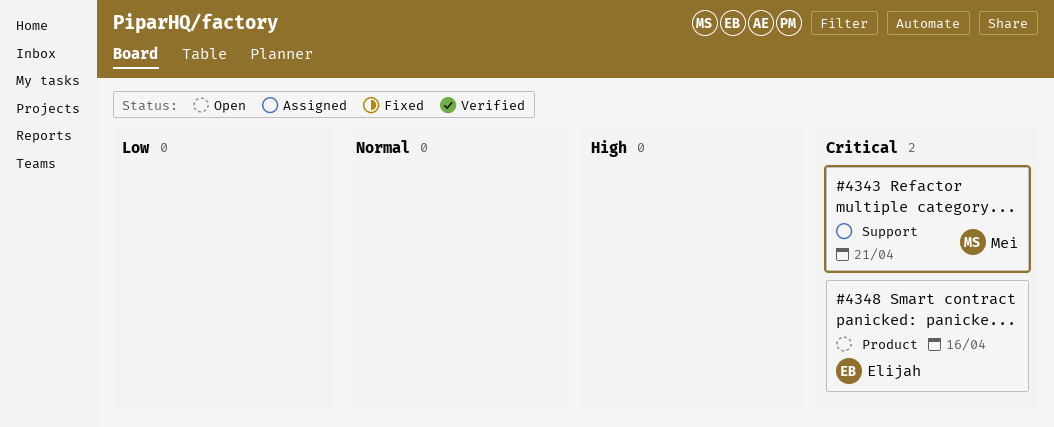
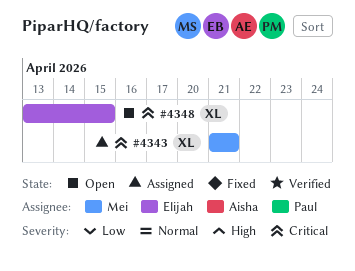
#4348, due: Apr 16 -> Apr 15

